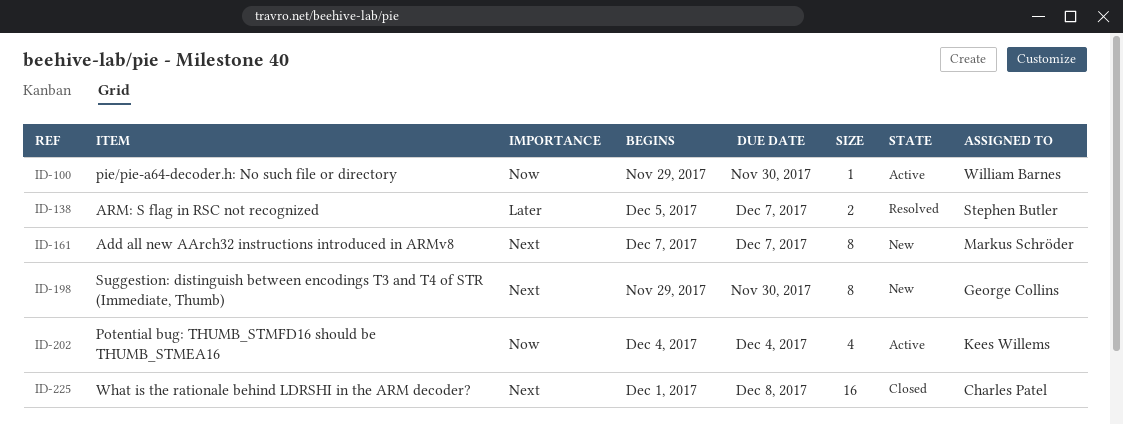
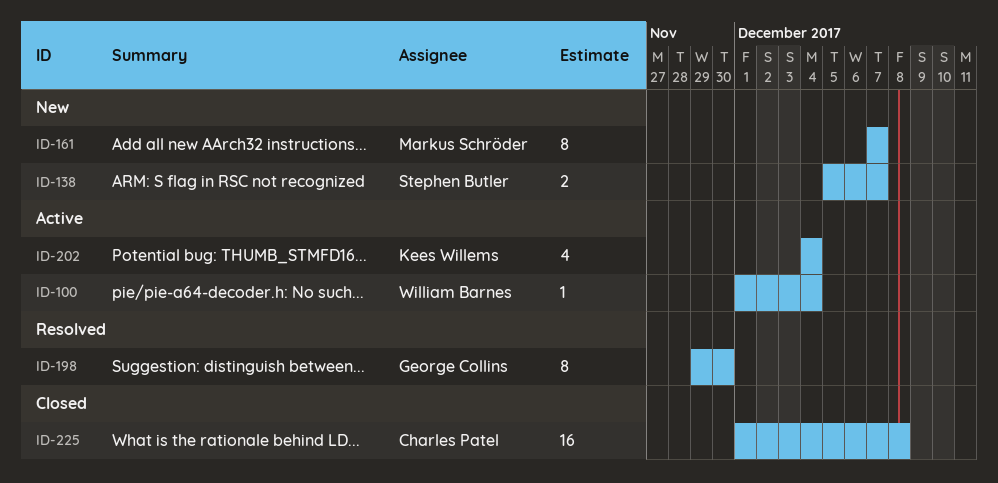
ID-100, start: Nov 29 -> Dec 1
ID-100, due: Nov 30 -> Dec 4
ID-138, status: Resolved -> New
ID-198, status: New -> Resolved

